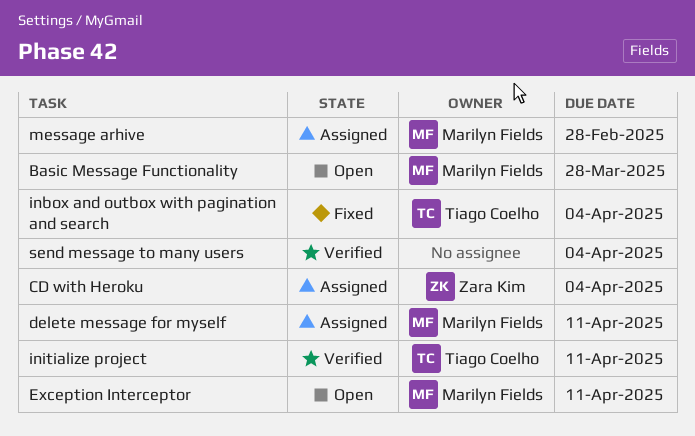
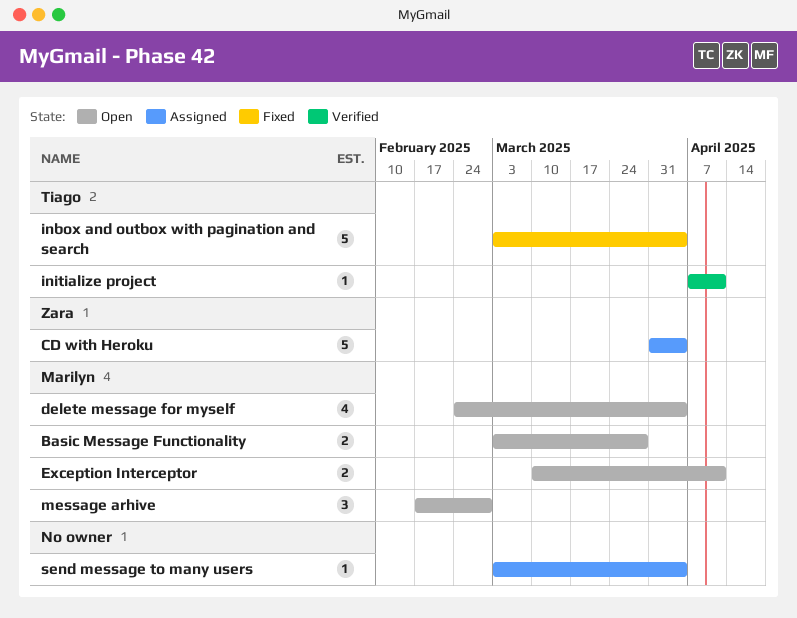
delete message for myself, status: Assigned -> Open
delete message for myself, due: Apr 11 -> Apr 4
message arhive, status: Assigned -> Open
send message to many users, status: Verified -> Assigned

